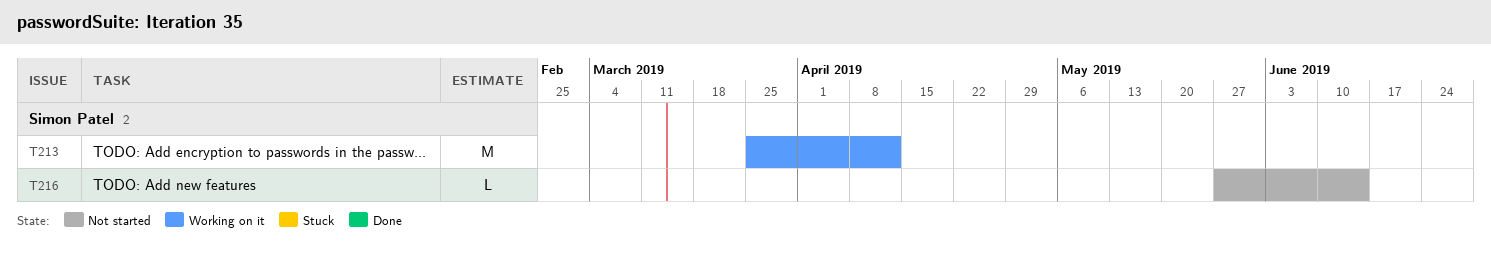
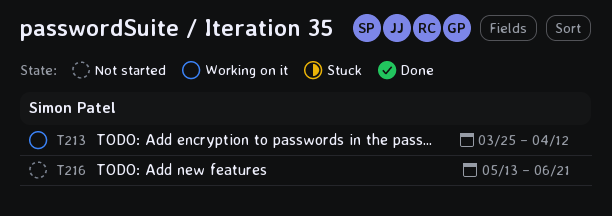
T216, start: May 27 -> May 13
T216, due: Jun 14 -> Jun 21

